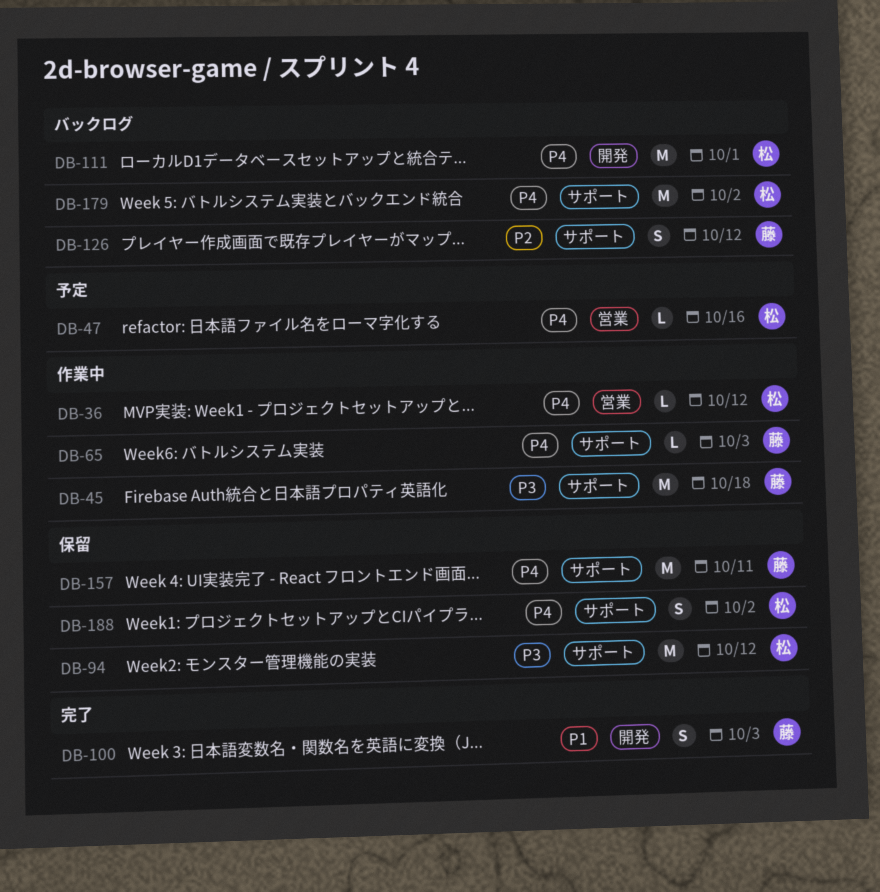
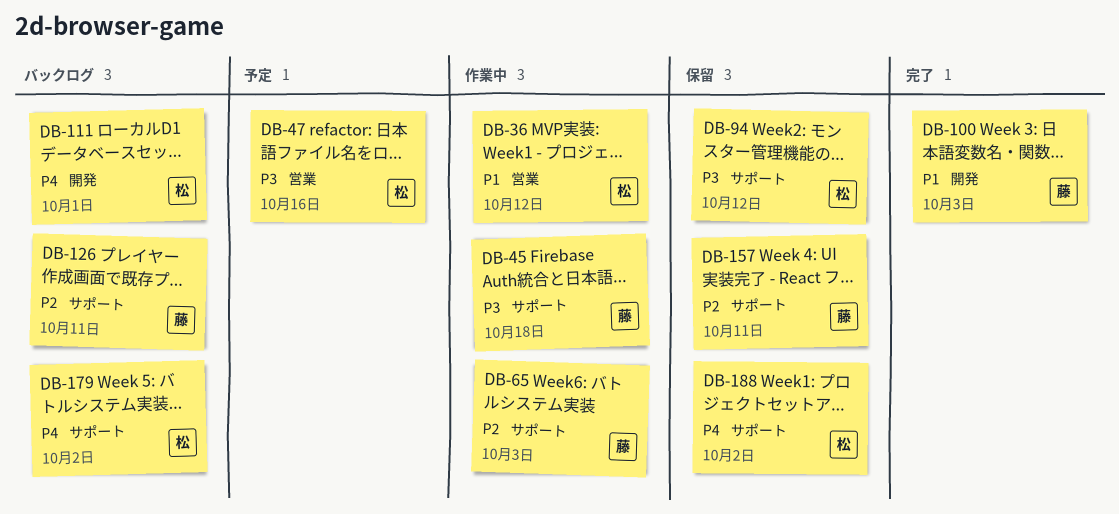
DB-36, priority: P4 -> P1
DB-47, priority: P4 -> P3
DB-65, priority: P4 -> P2
DB-126, due: Oct 12 -> Oct 11
DB-157, priority: P4 -> P2

